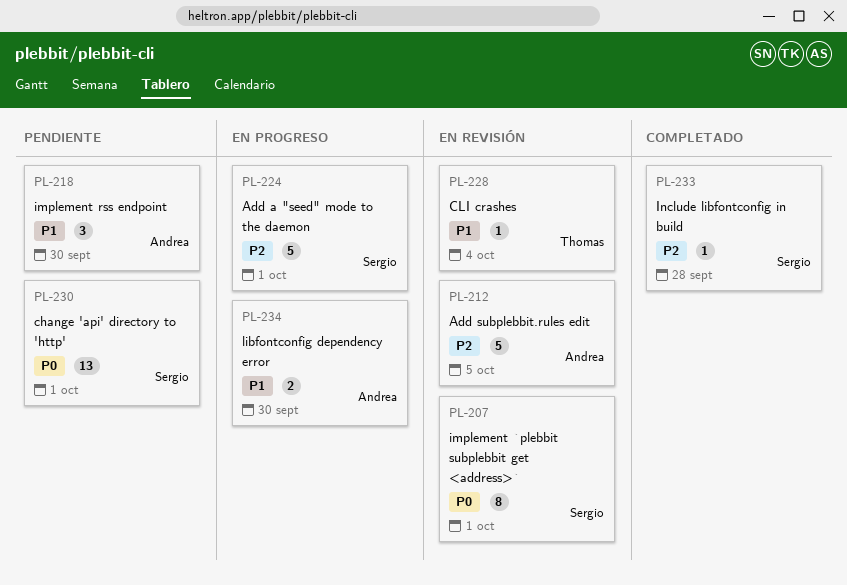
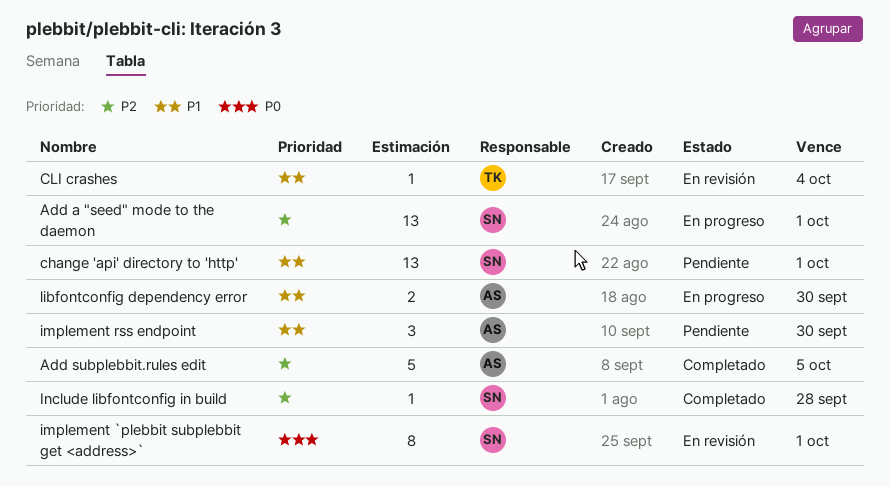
Add a "seed" mode to the daemon, estimate: 5 -> 13
Add subplebbit.rules edit, status: En revisión -> Completado
change 'api' directory to 'http', priority: P0 -> P1

